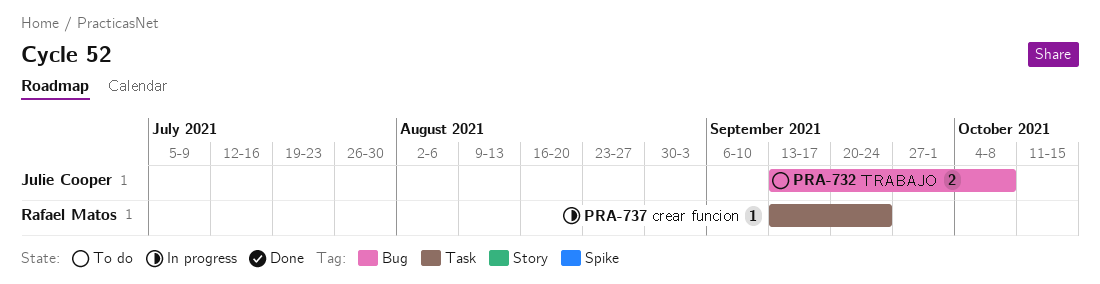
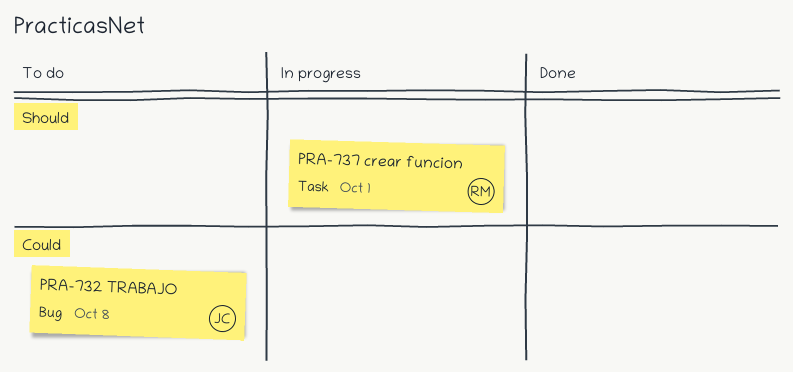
PRA-737, due: Sep 24 -> Oct 1

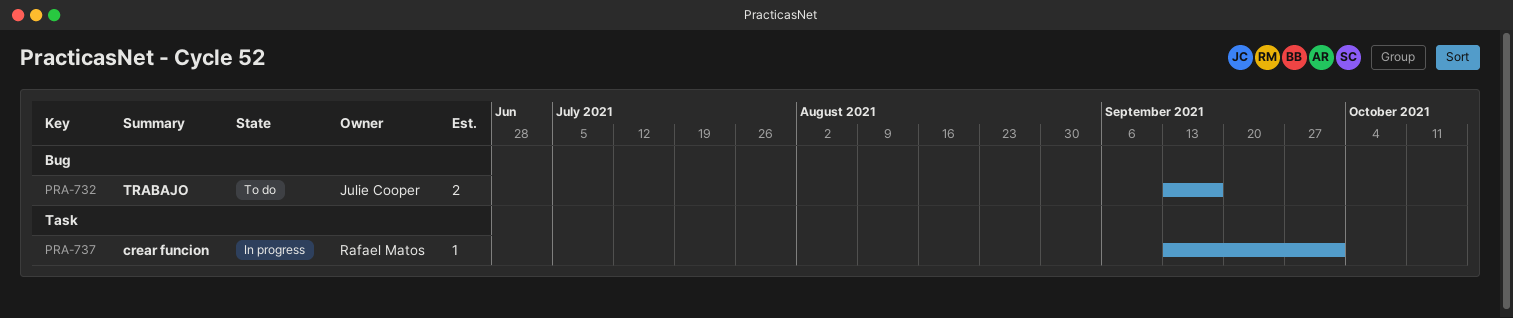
PRA-732, due: Oct 8 -> Sep 17

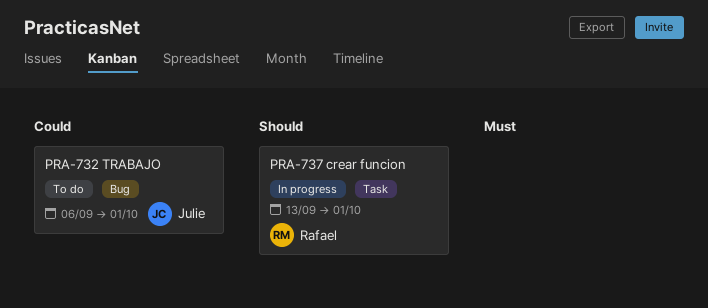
PRA-732, start: Sep 13 -> Sep 6
PRA-732, due: Sep 17 -> Oct 1

